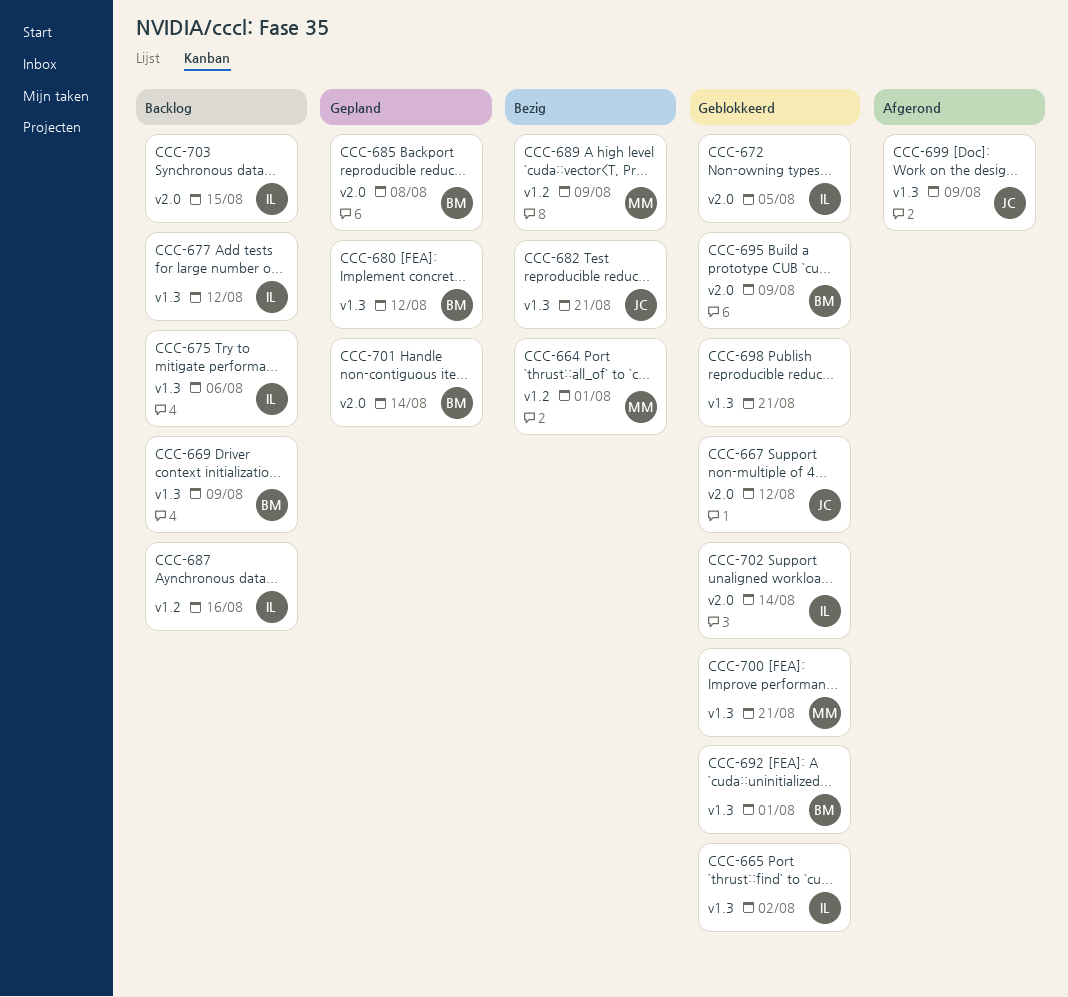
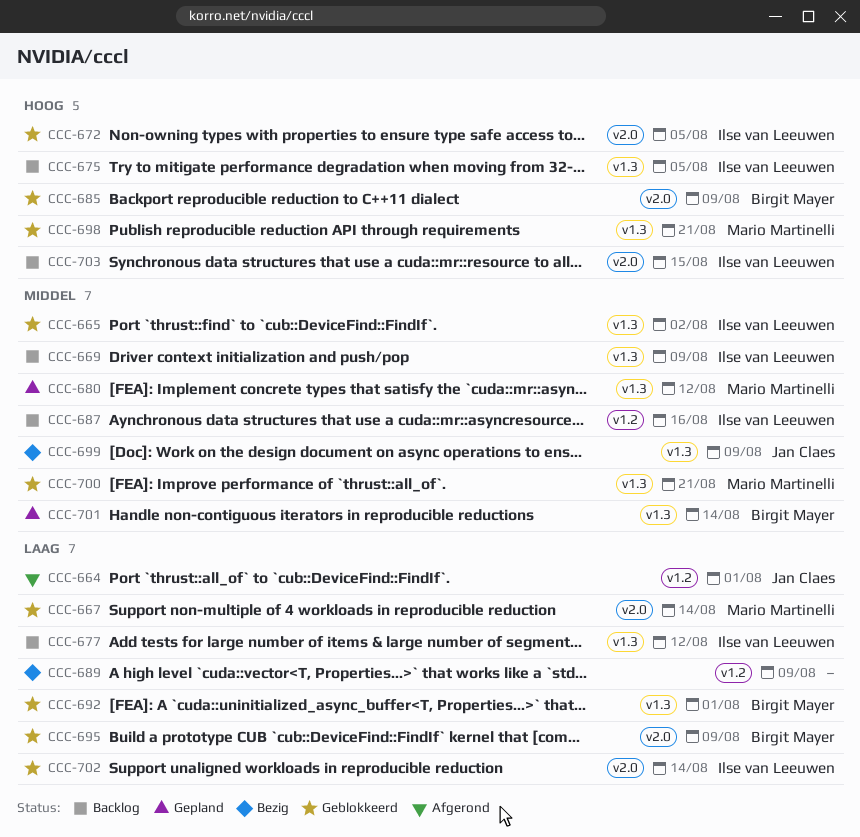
CCC-664, status: Bezig -> Afgerond
CCC-664, owner: Mario Martinelli -> Jan Claes
CCC-667, owner: Jan Claes -> Mario Martinelli
CCC-667, due: Aug 12 -> Aug 14
CCC-669, owner: Birgit Mayer -> Ilse van Leeuwen
CCC-675, due: Aug 6 -> Aug 5
CCC-680, owner: Birgit Mayer -> Mario Martinelli
CCC-682: present -> none
CCC-685, status: Gepland -> Geblokkeerd
CCC-685, due: Aug 8 -> Aug 9
CCC-689, owner: Mario Martinelli -> none
CCC-698, owner: none -> Mario Martinelli
CCC-699, status: Afgerond -> Bezig
CCC-701, label: v2.0 -> v1.3

